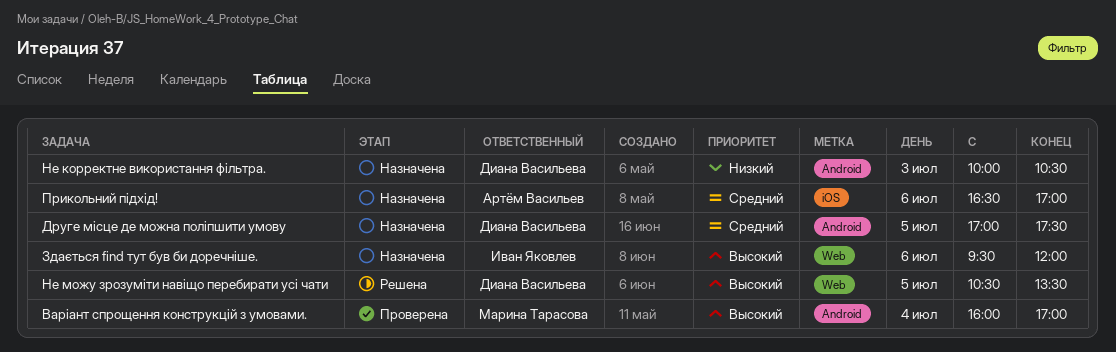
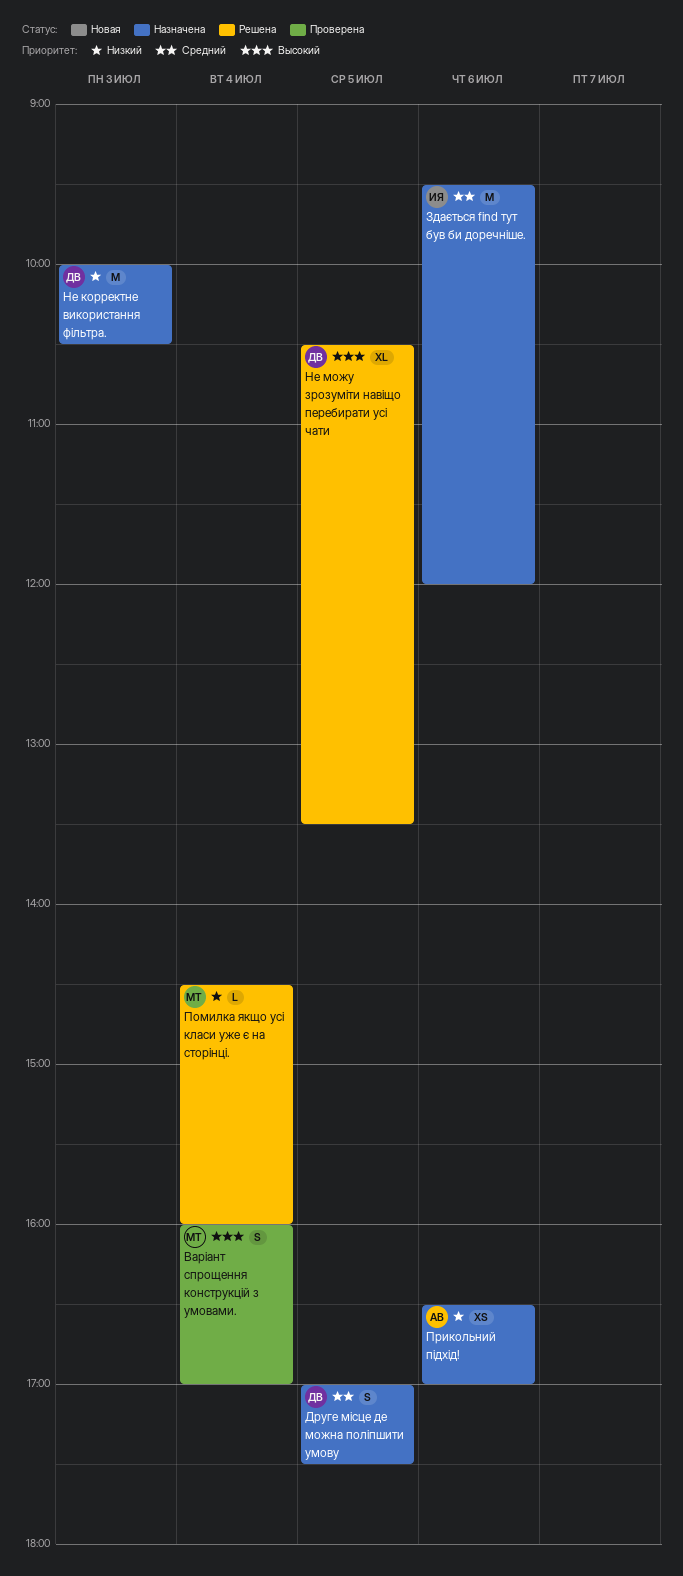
Здається find тут був би доречніше., priority: Высокий -> Средний
Помилка якщо усі класи уже є на сторінці.: none -> present
Прикольний підхід!, priority: Средний -> Низкий

